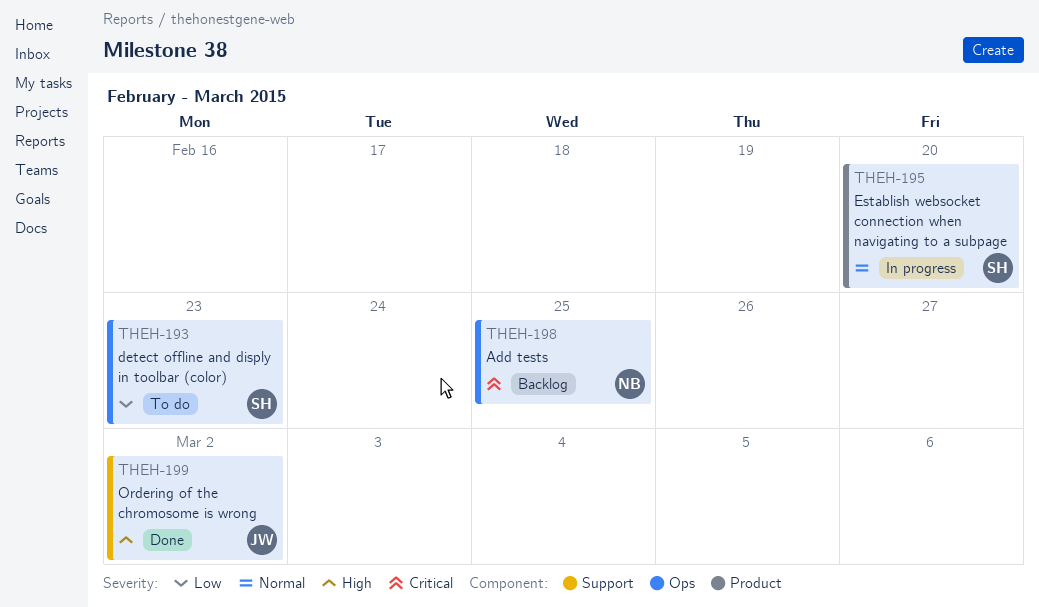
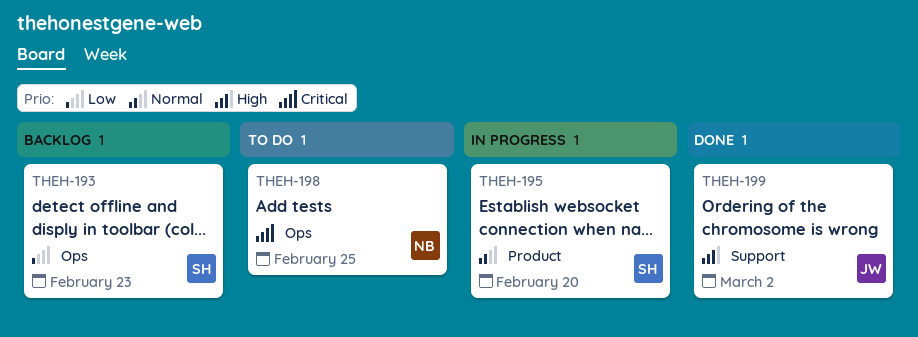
THEH-193, status: To do -> Backlog
THEH-198, status: Backlog -> To do

